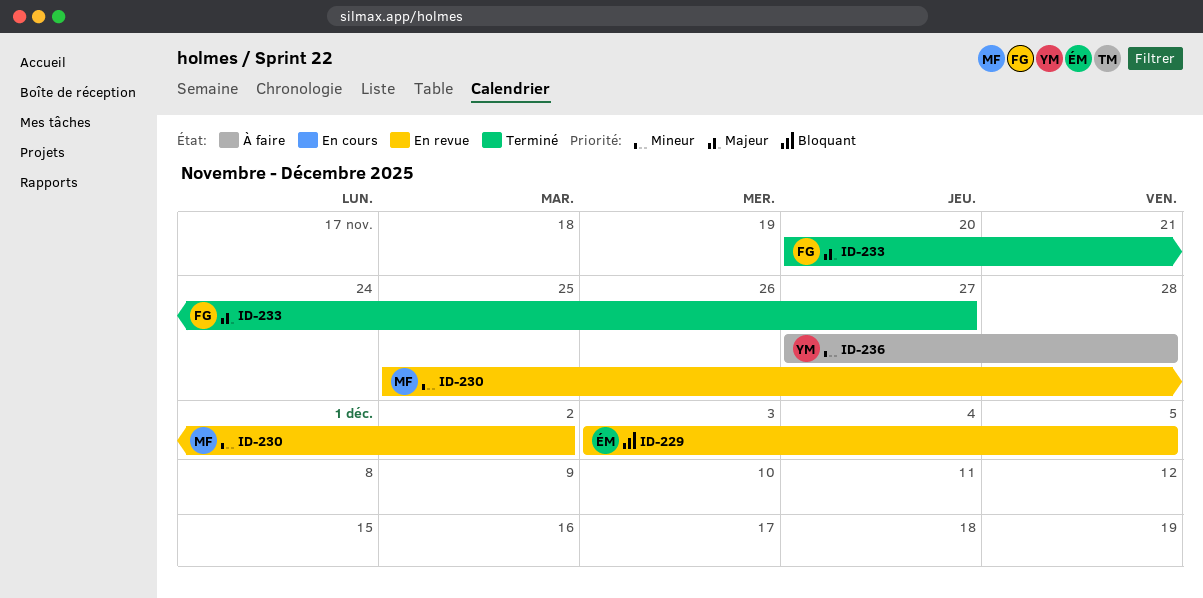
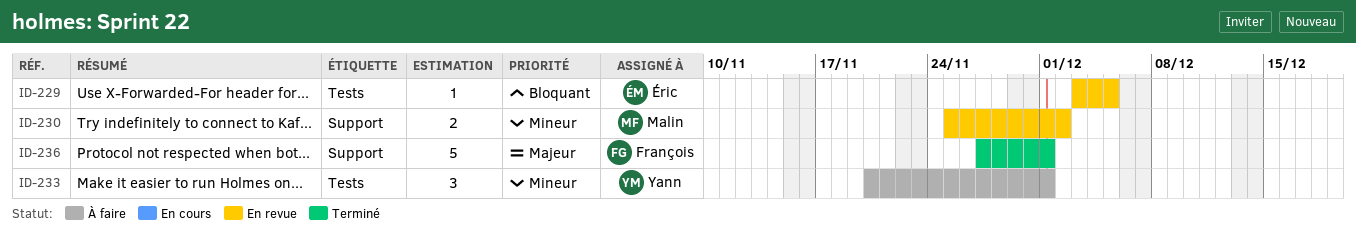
ID-233, status: Terminé -> À faire
ID-233, owner: François -> Yann
ID-233, priority: Majeur -> Mineur
ID-233, due: Nov 27 -> Dec 1
ID-236, status: À faire -> Terminé
ID-236, owner: Yann -> François
ID-236, priority: Mineur -> Majeur
ID-236, due: Nov 28 -> Dec 1

